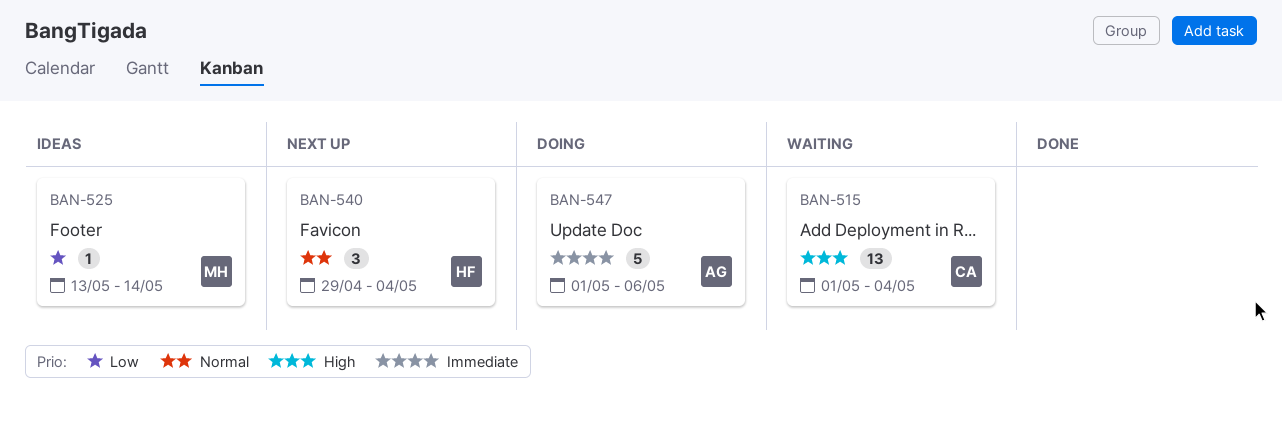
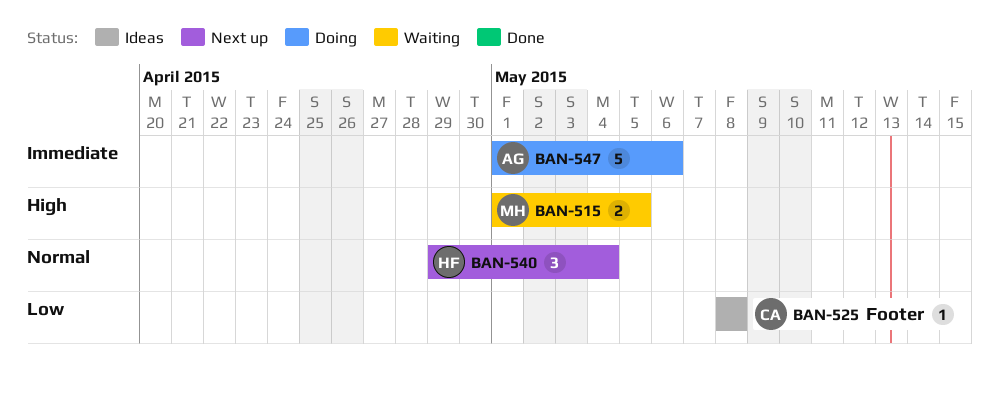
BAN-515, owner: CA -> MH
BAN-515, estimate: 13 -> 2
BAN-515, due: May 4 -> May 5
BAN-525, owner: MH -> CA
BAN-525, start: May 13 -> May 8
BAN-525, due: May 14 -> May 8

